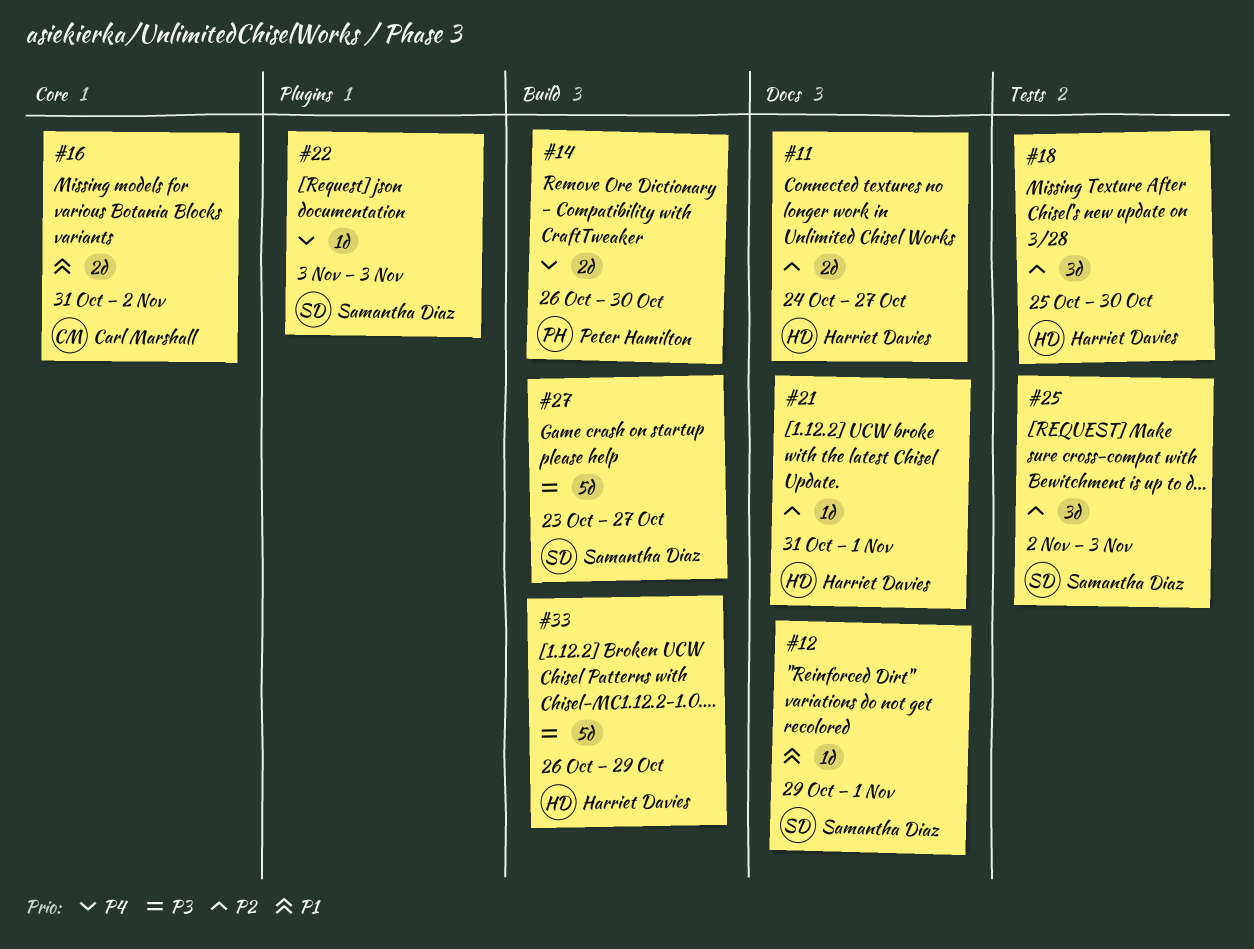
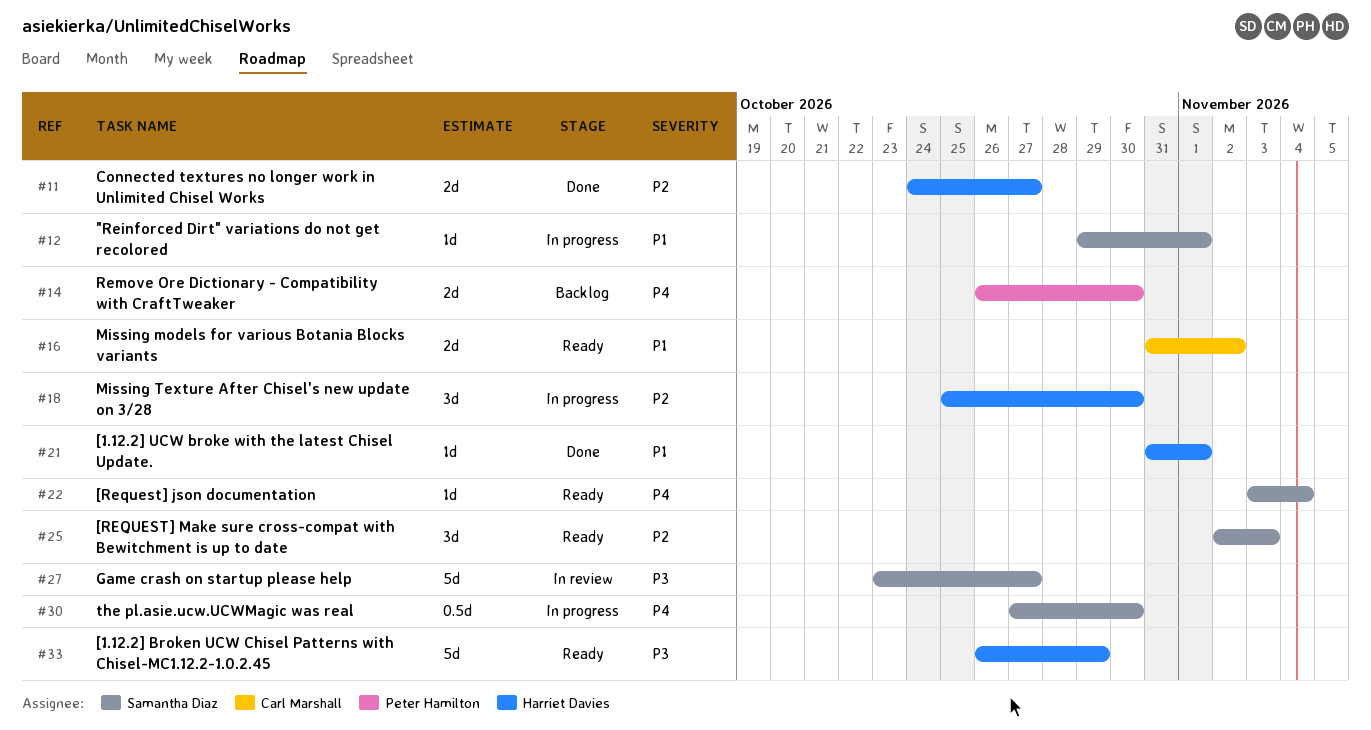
#21, priority: P2 -> P1
#22, due: Nov 3 -> Nov 4
#30: none -> present

